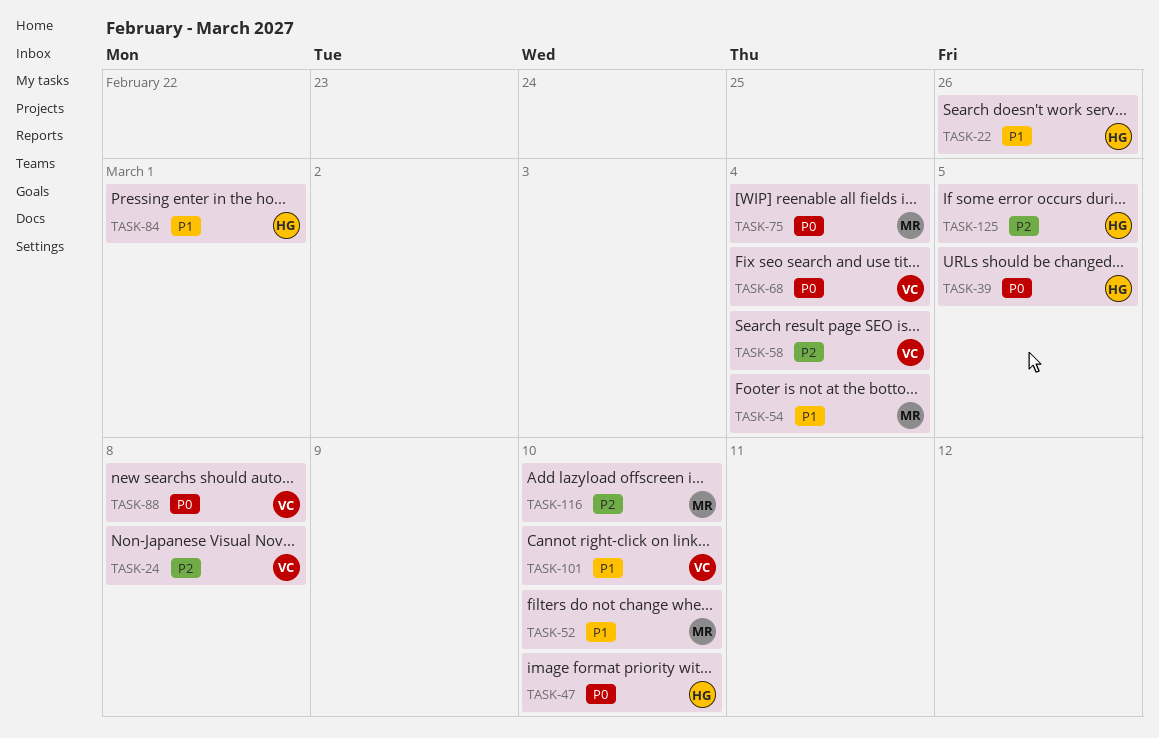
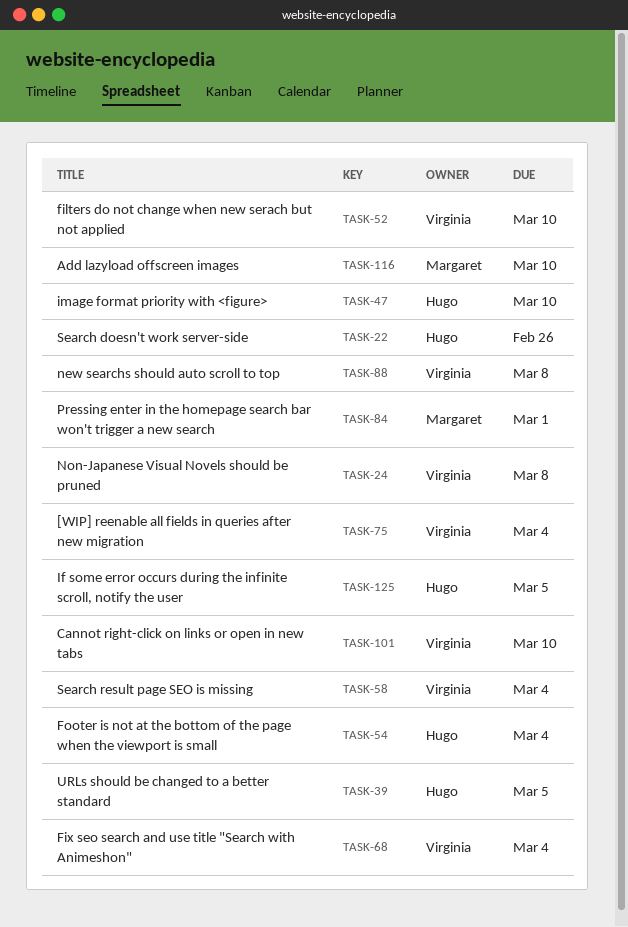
TASK-52, owner: Margaret -> Virginia
TASK-54, owner: Margaret -> Hugo
TASK-75, owner: Margaret -> Virginia
TASK-84, owner: Hugo -> Margaret

